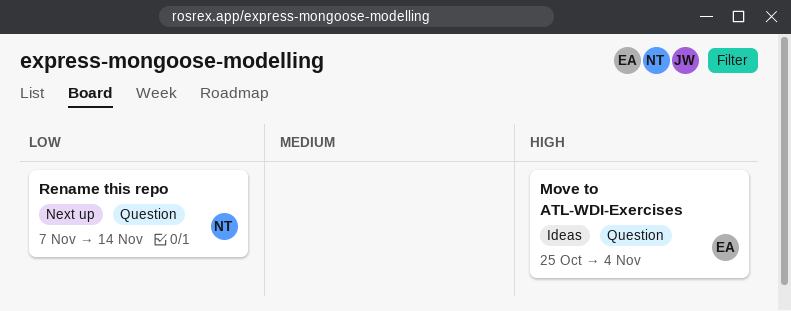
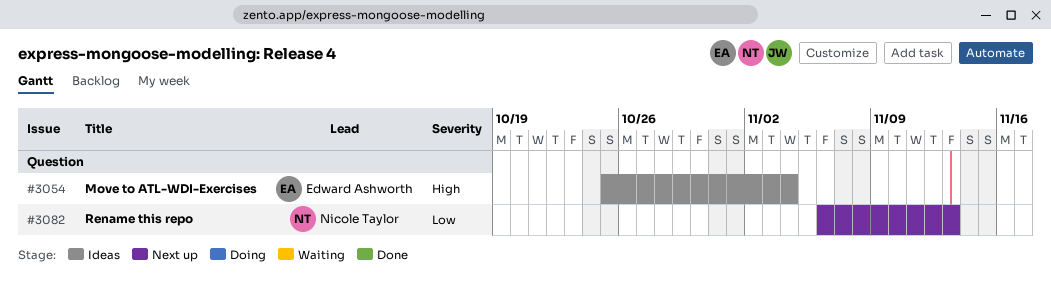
Rename this repo, start: Nov 7 -> Nov 6
Rename this repo, due: Nov 14 -> Nov 13

